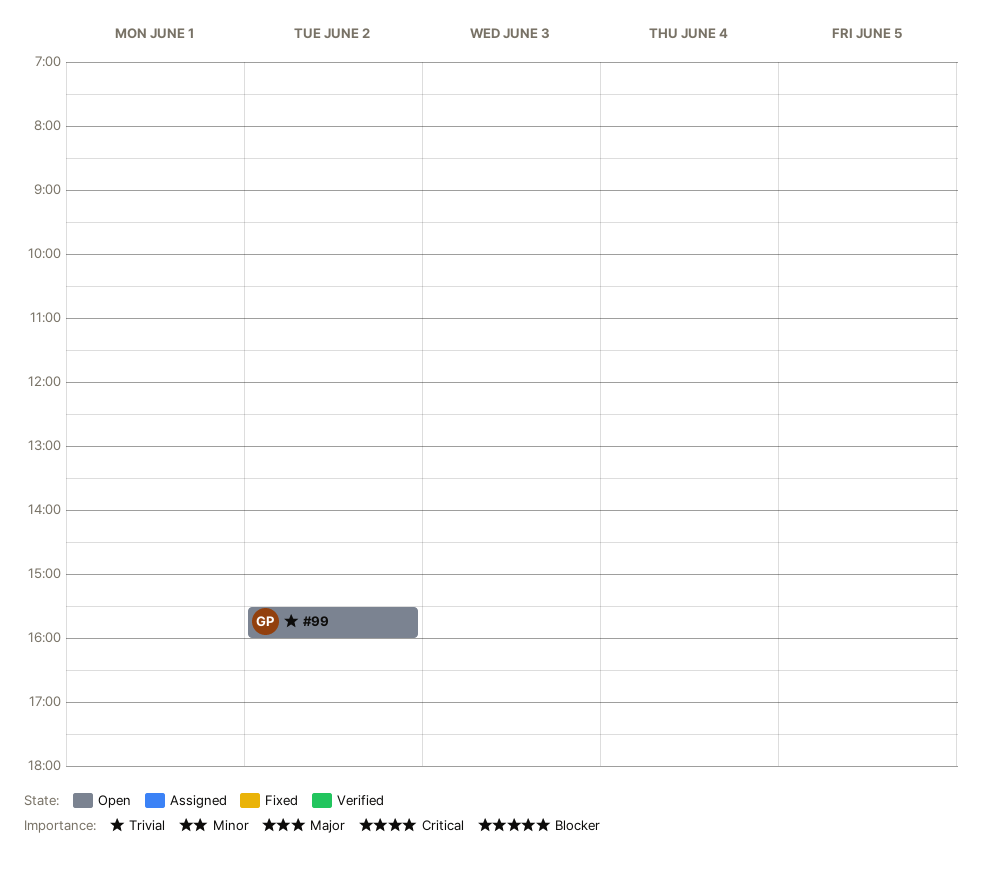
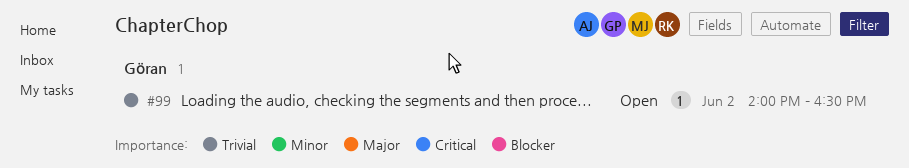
#99, begins: 15:30 -> 14:00
#99, ends: 16:00 -> 16:30

